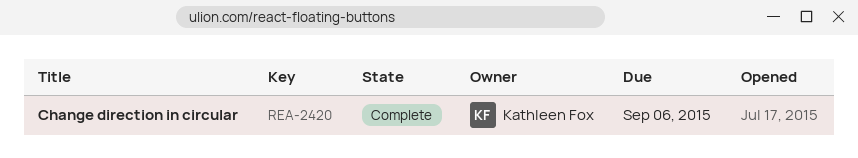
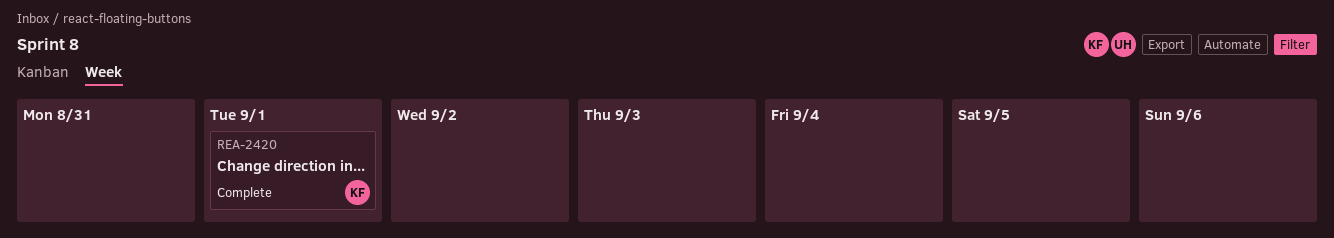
REA-2420, due: Sep 6 -> Sep 1

